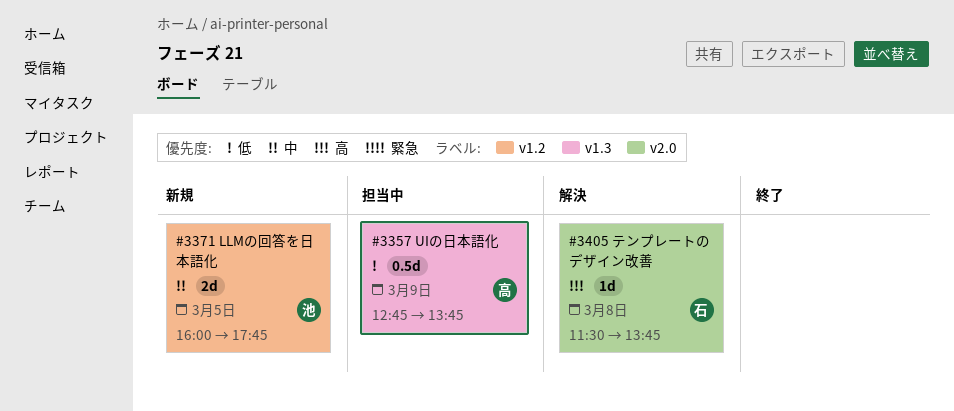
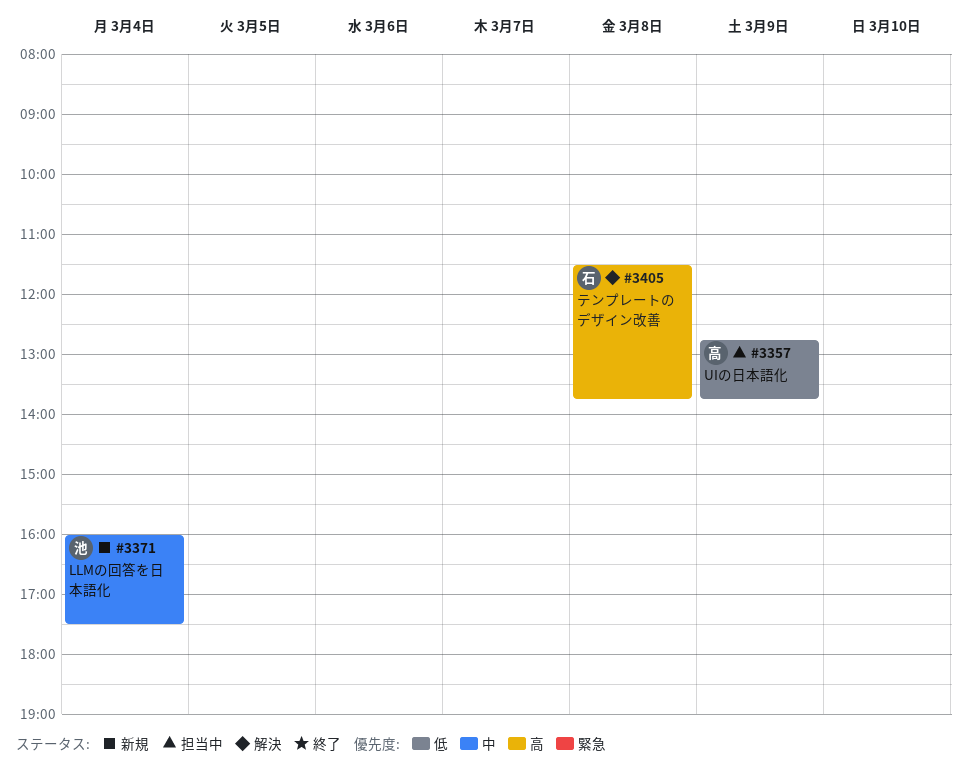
#3371, day: Mar 5 -> Mar 4
#3371, ends: 17:45 -> 17:30

